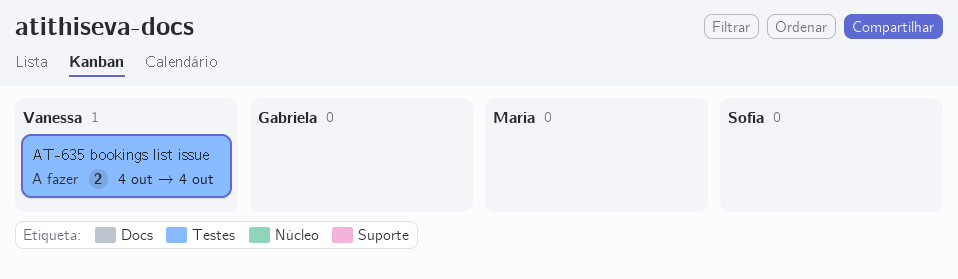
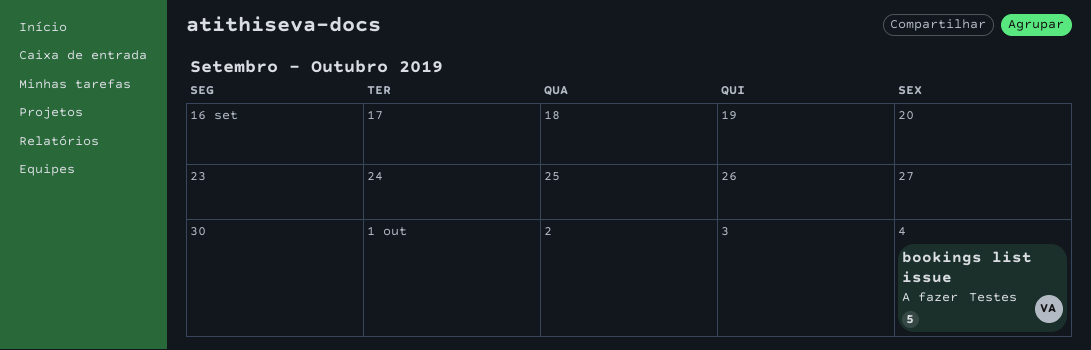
bookings list issue, estimate: 2 -> 5

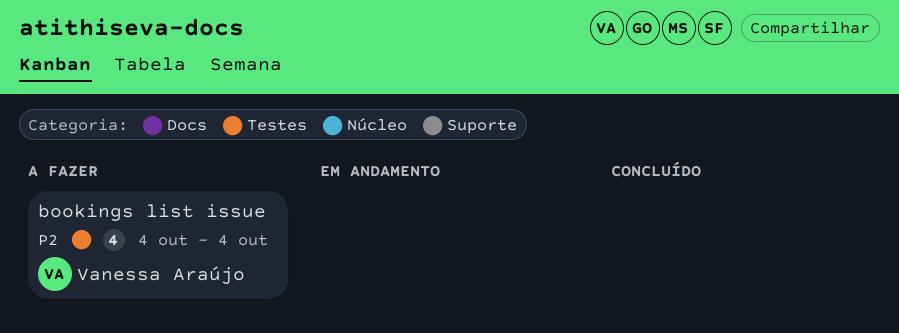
bookings list issue, estimate: 5 -> 4

